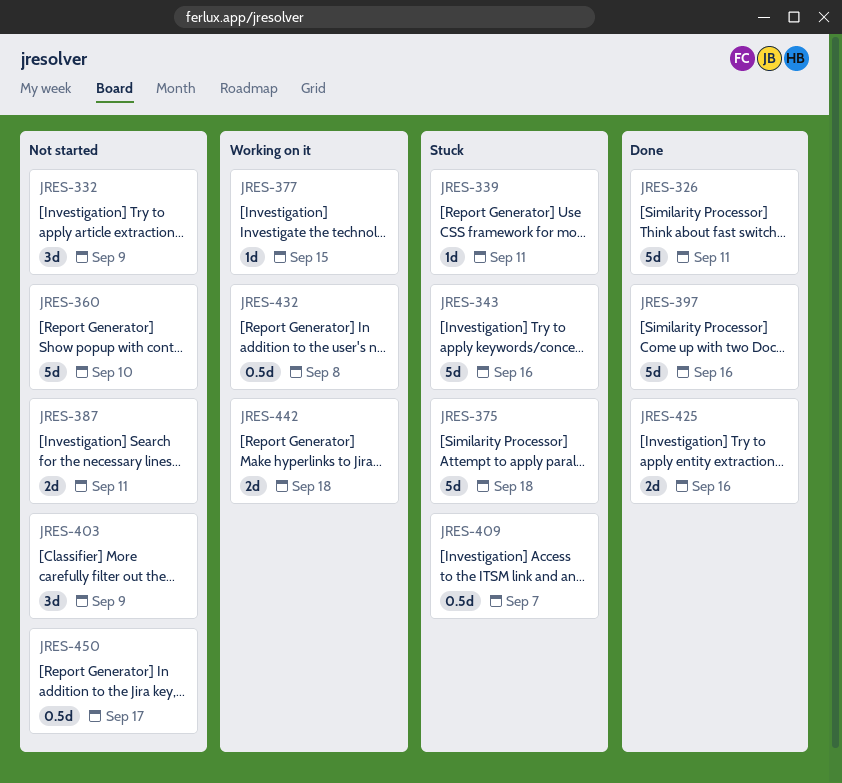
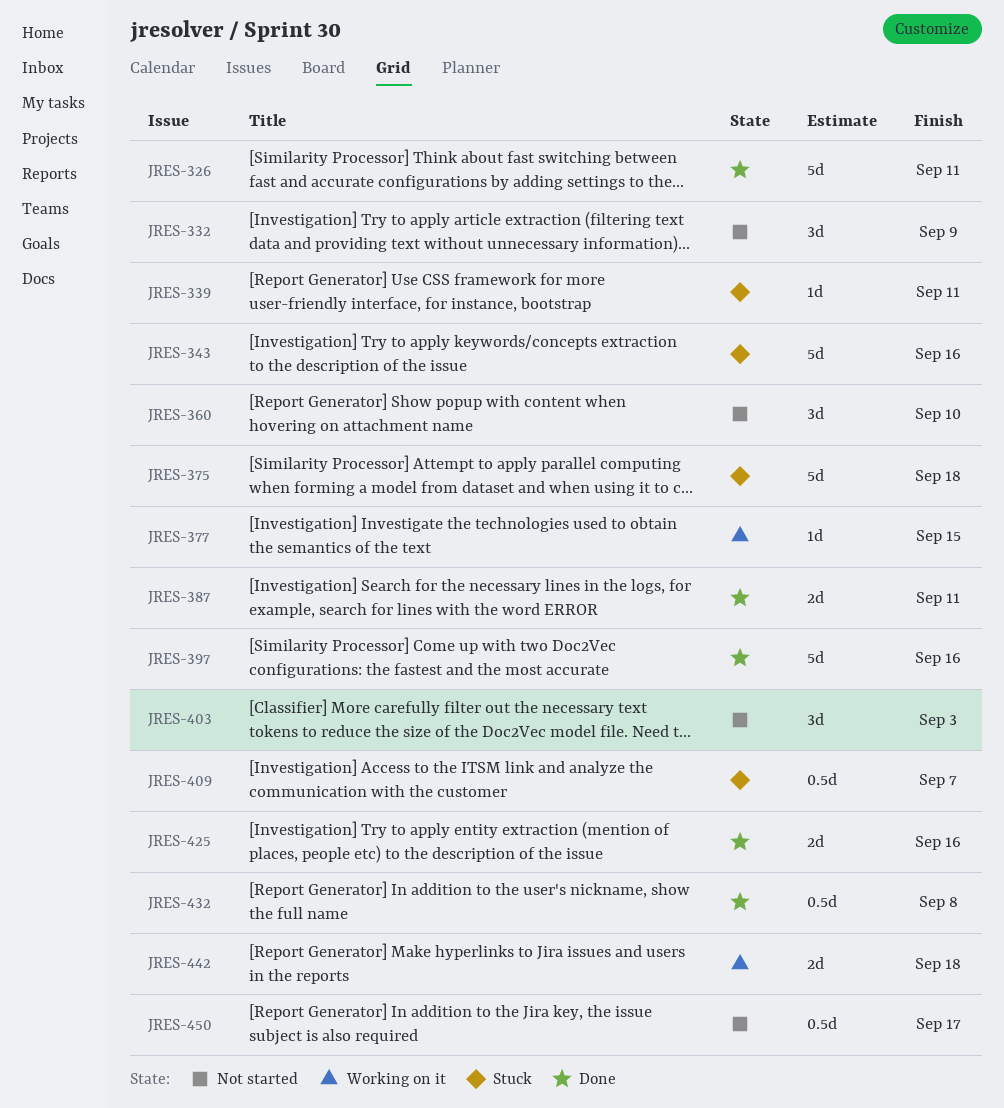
JRES-360, estimate: 5d -> 3d
JRES-387, status: Not started -> Done
JRES-403, due: Sep 9 -> Sep 3
JRES-432, status: Working on it -> Done

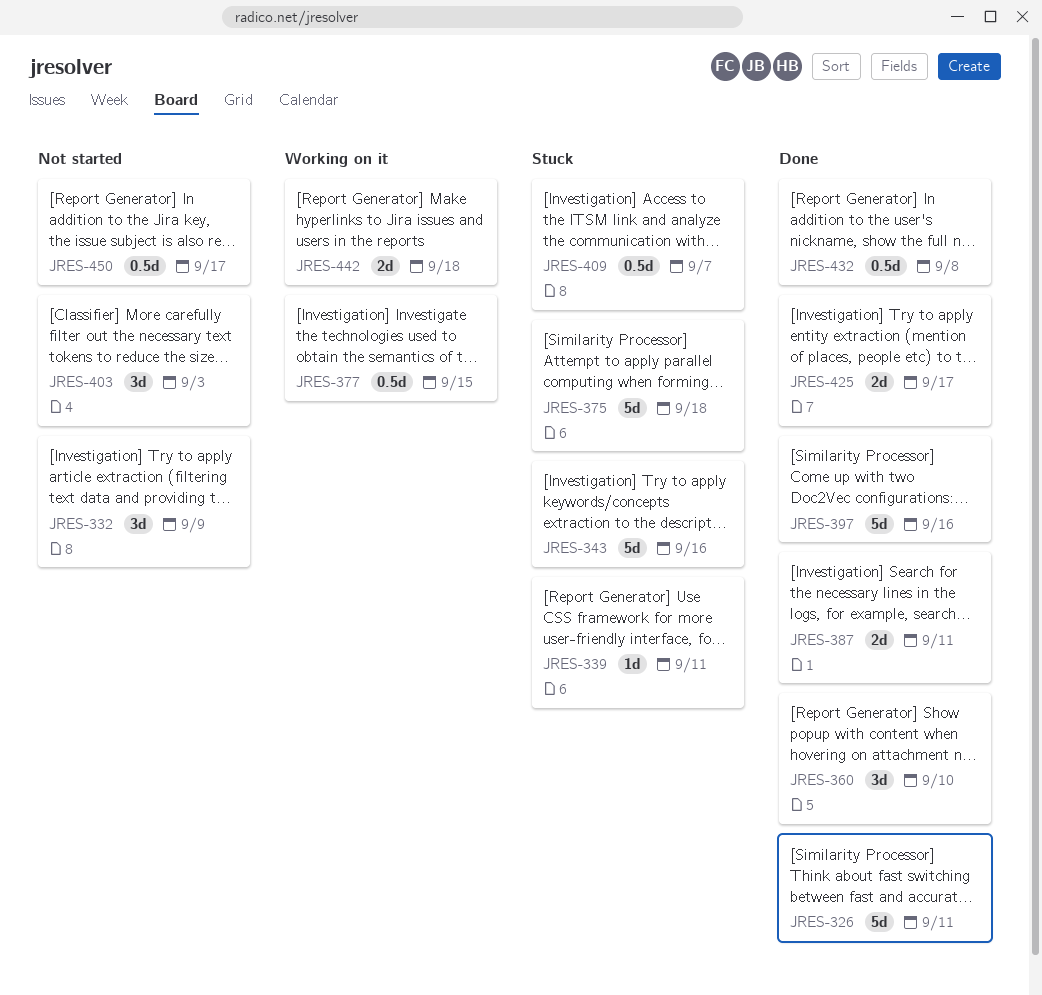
JRES-360, status: Not started -> Done
JRES-377, estimate: 1d -> 0.5d
JRES-425, due: Sep 16 -> Sep 17

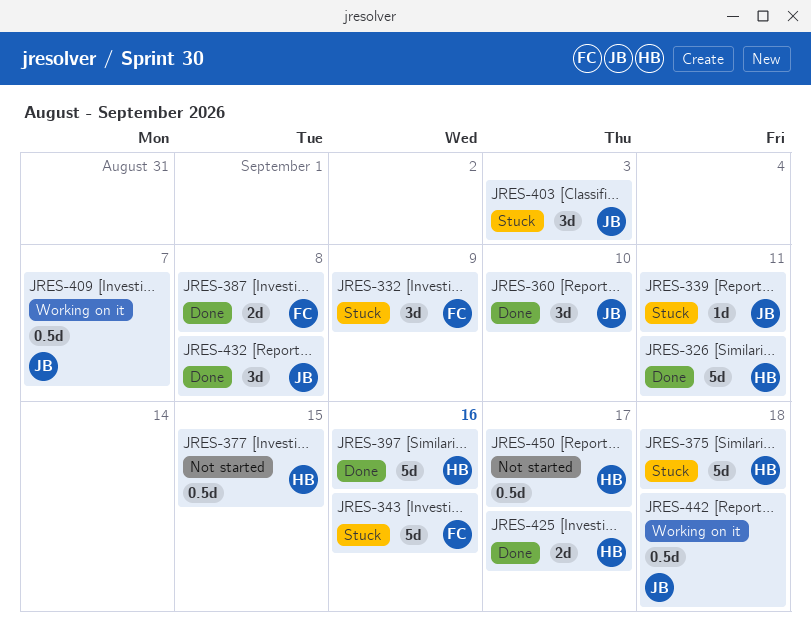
JRES-332, status: Not started -> Stuck
JRES-377, status: Working on it -> Not started
JRES-387, due: Sep 11 -> Sep 8
JRES-403, status: Not started -> Stuck
JRES-409, status: Stuck -> Working on it
JRES-432, estimate: 0.5d -> 3d
JRES-442, estimate: 2d -> 0.5d

